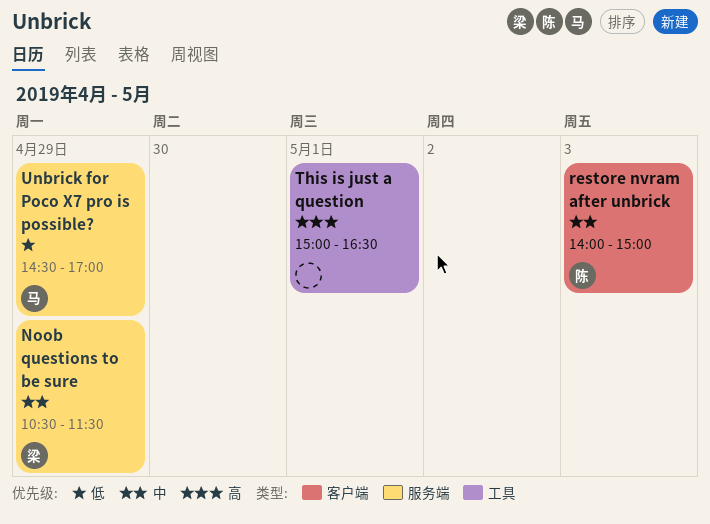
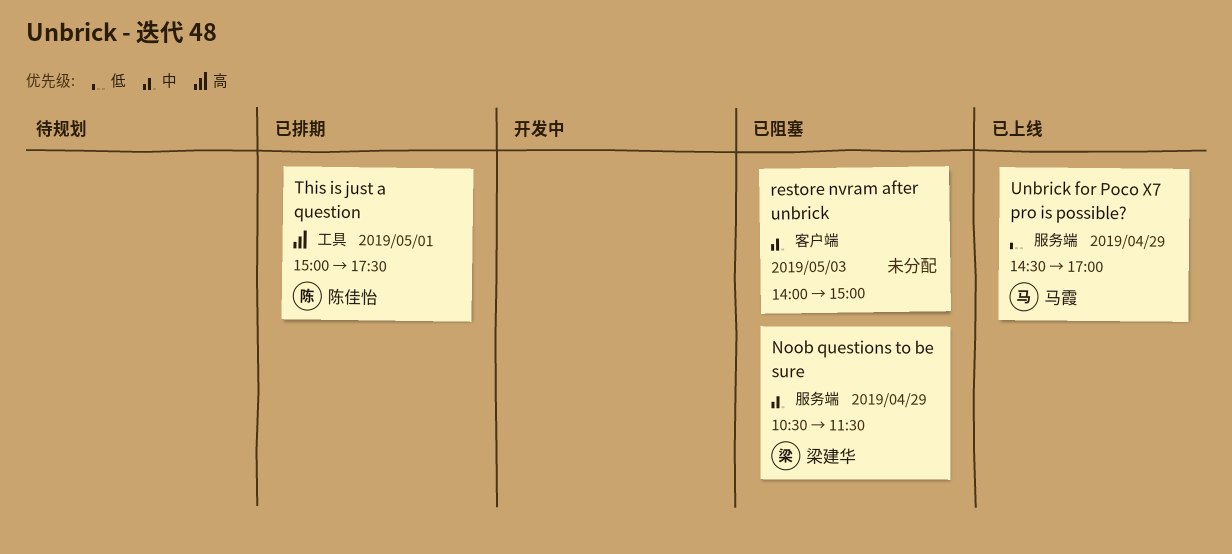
restore nvram after unbrick, owner: 陈佳怡 -> none
This is just a question, owner: none -> 陈佳怡
This is just a question, ends: 16:30 -> 17:30

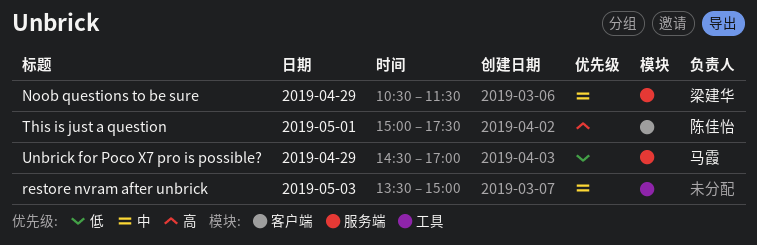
restore nvram after unbrick, label: 客户端 -> 工具
restore nvram after unbrick, begins: 14:00 -> 13:30
This is just a question, label: 工具 -> 客户端

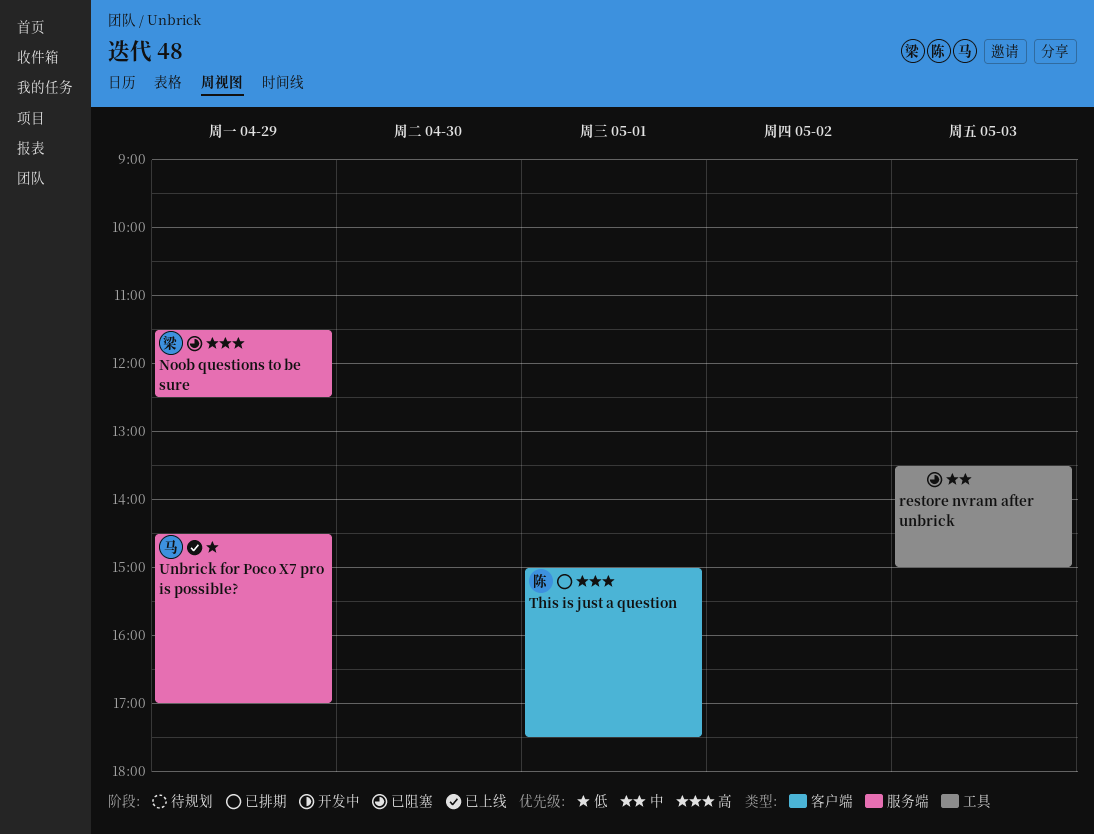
Noob questions to be sure, priority: 中 -> 高
Noob questions to be sure, begins: 10:30 -> 11:30
Noob questions to be sure, ends: 11:30 -> 12:30

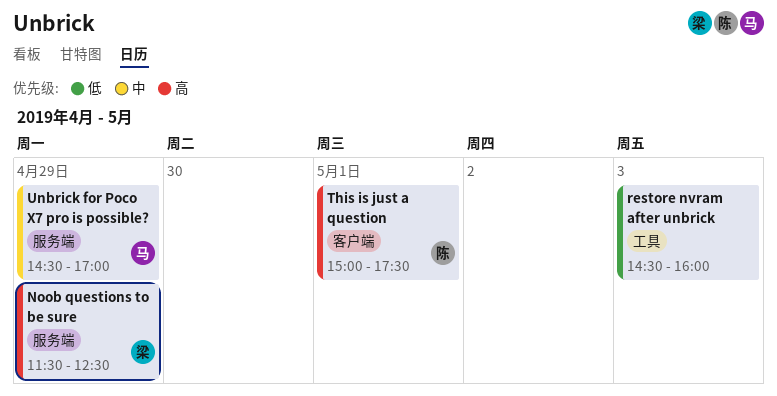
restore nvram after unbrick, priority: 中 -> 低
restore nvram after unbrick, begins: 13:30 -> 14:30
restore nvram after unbrick, ends: 15:00 -> 16:00
Unbrick for Poco X7 pro is possible?, priority: 低 -> 中

